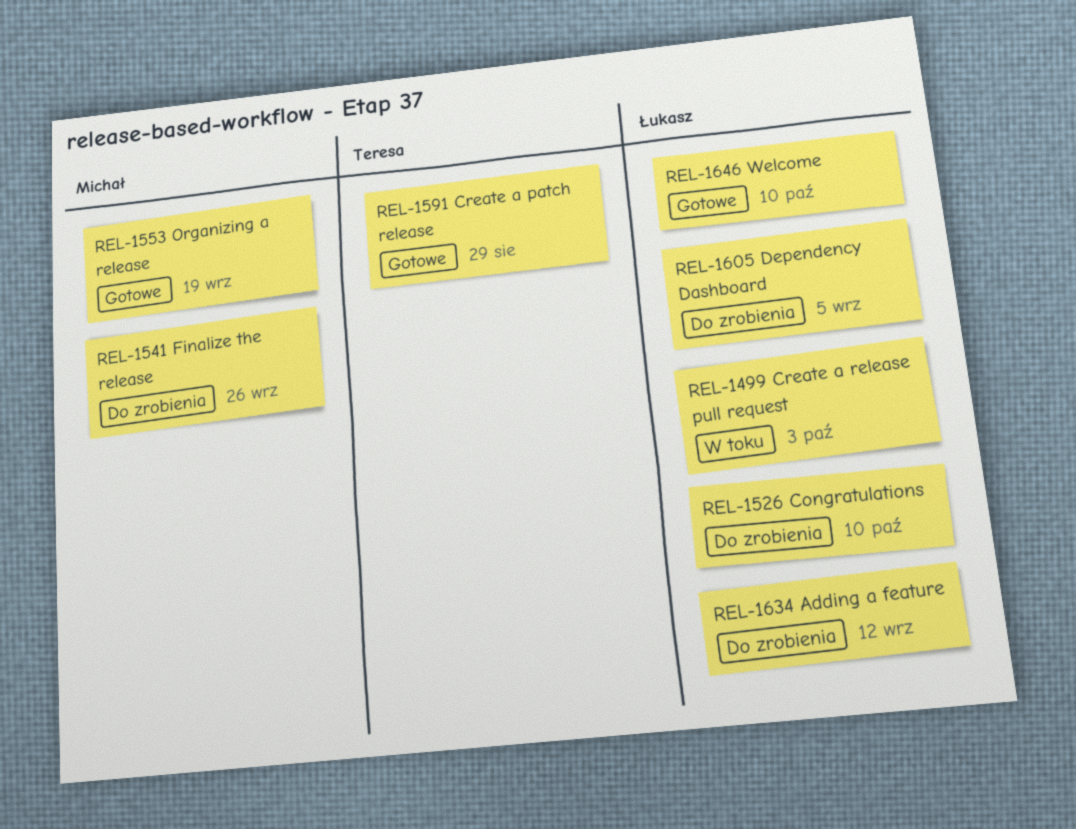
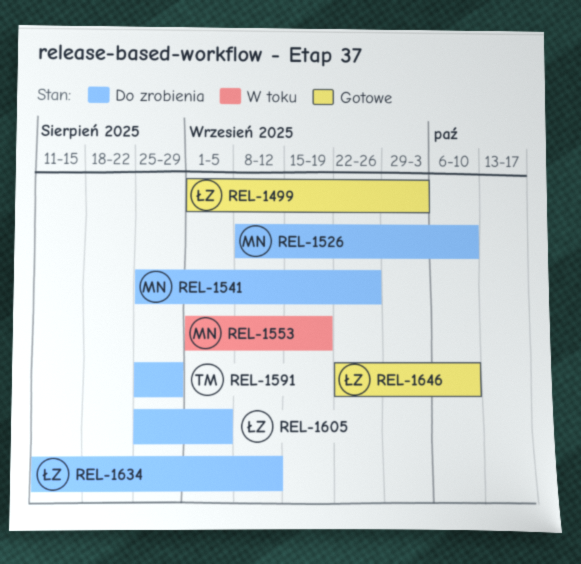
REL-1499, status: W toku -> Gotowe
REL-1526, owner: Łukasz -> Michał
REL-1553, status: Gotowe -> W toku
REL-1591, status: Gotowe -> Do zrobienia

